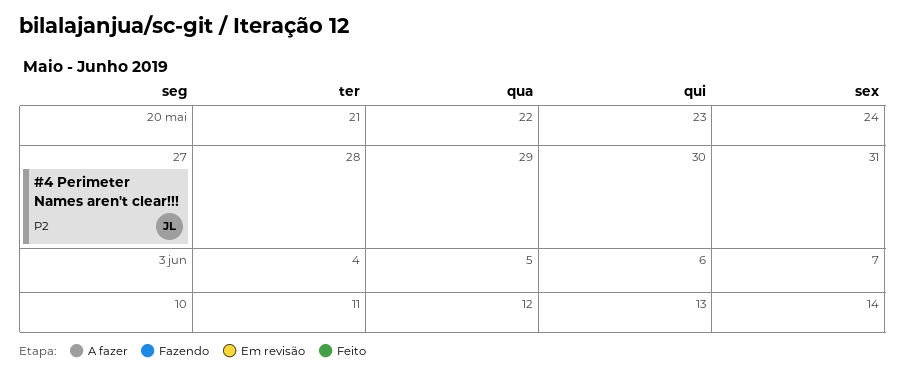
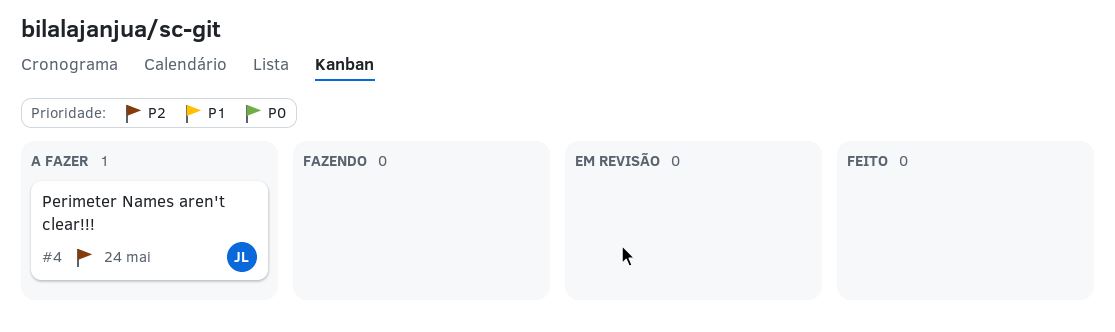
#4, due: May 27 -> May 24

